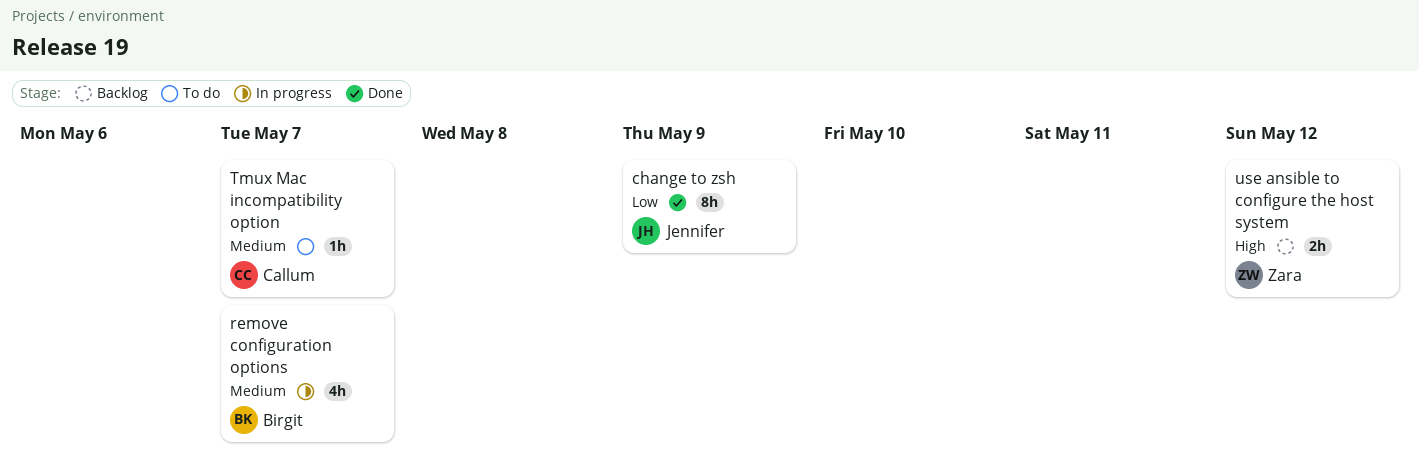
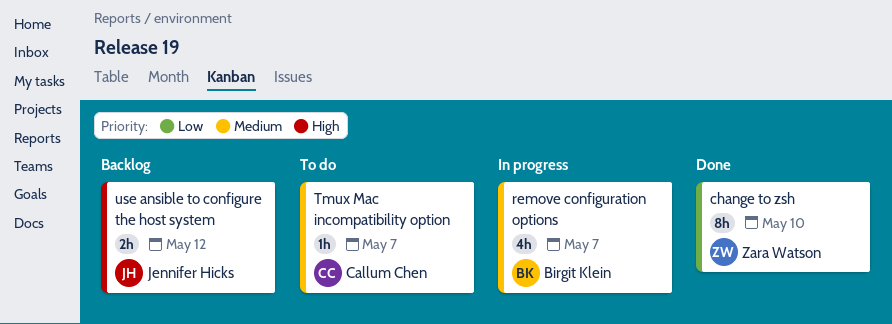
change to zsh, owner: Jennifer Hicks -> Zara Watson
change to zsh, due: May 9 -> May 10
use ansible to configure the host system, owner: Zara Watson -> Jennifer Hicks

